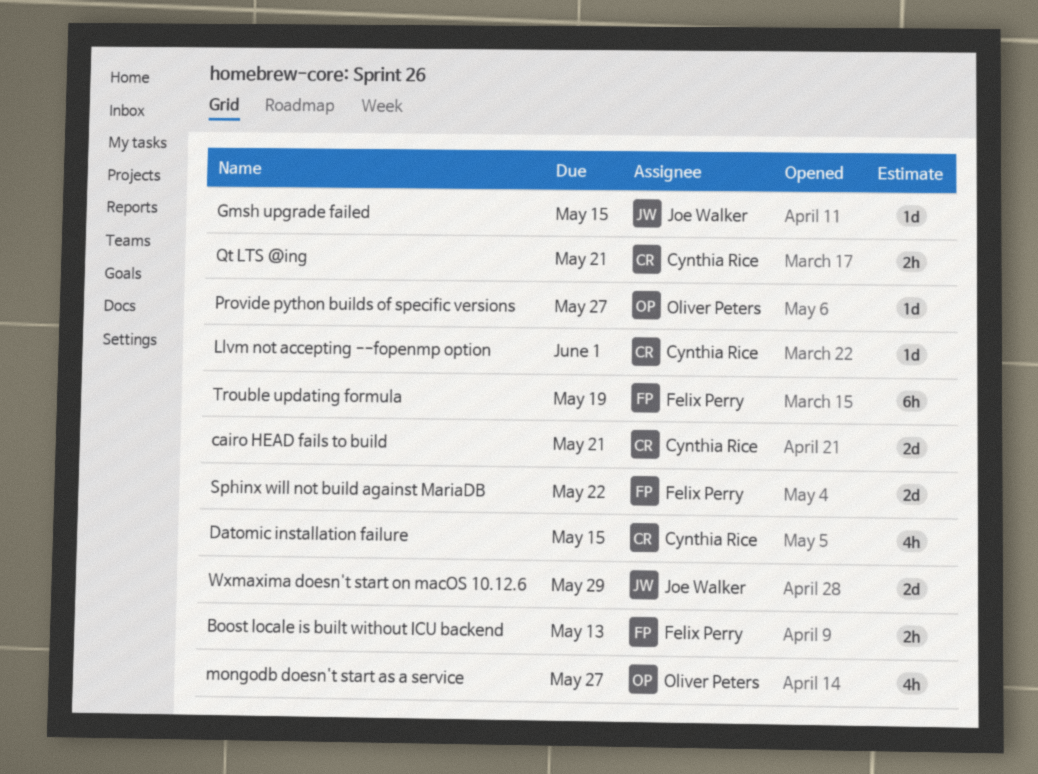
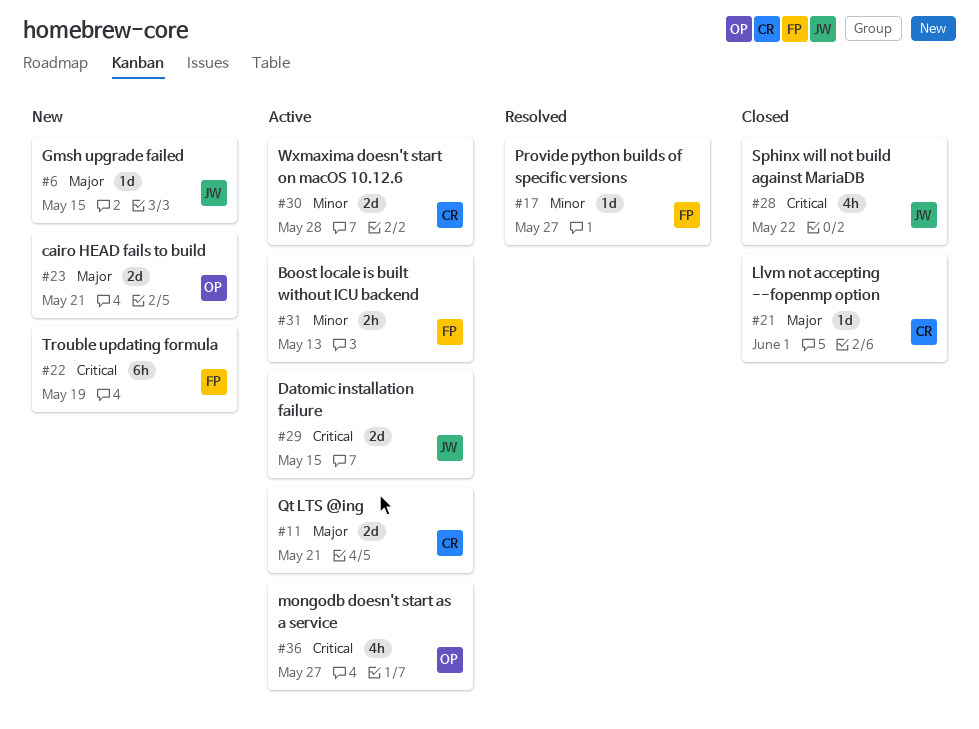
cairo HEAD fails to build, owner: Cynthia Rice -> Oliver Peters
Datomic installation failure, owner: Cynthia Rice -> Joe Walker
Datomic installation failure, estimate: 4h -> 2d
Provide python builds of specific versions, owner: Oliver Peters -> Felix Perry
Qt LTS @ing, estimate: 2h -> 2d
Sphinx will not build against MariaDB, owner: Felix Perry -> Joe Walker
Sphinx will not build against MariaDB, estimate: 2d -> 4h
Wxmaxima doesn't start on macOS 10.12.6, owner: Joe Walker -> Cynthia Rice
Wxmaxima doesn't start on macOS 10.12.6, due: May 29 -> May 28

